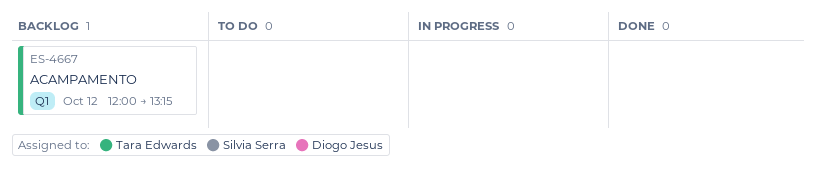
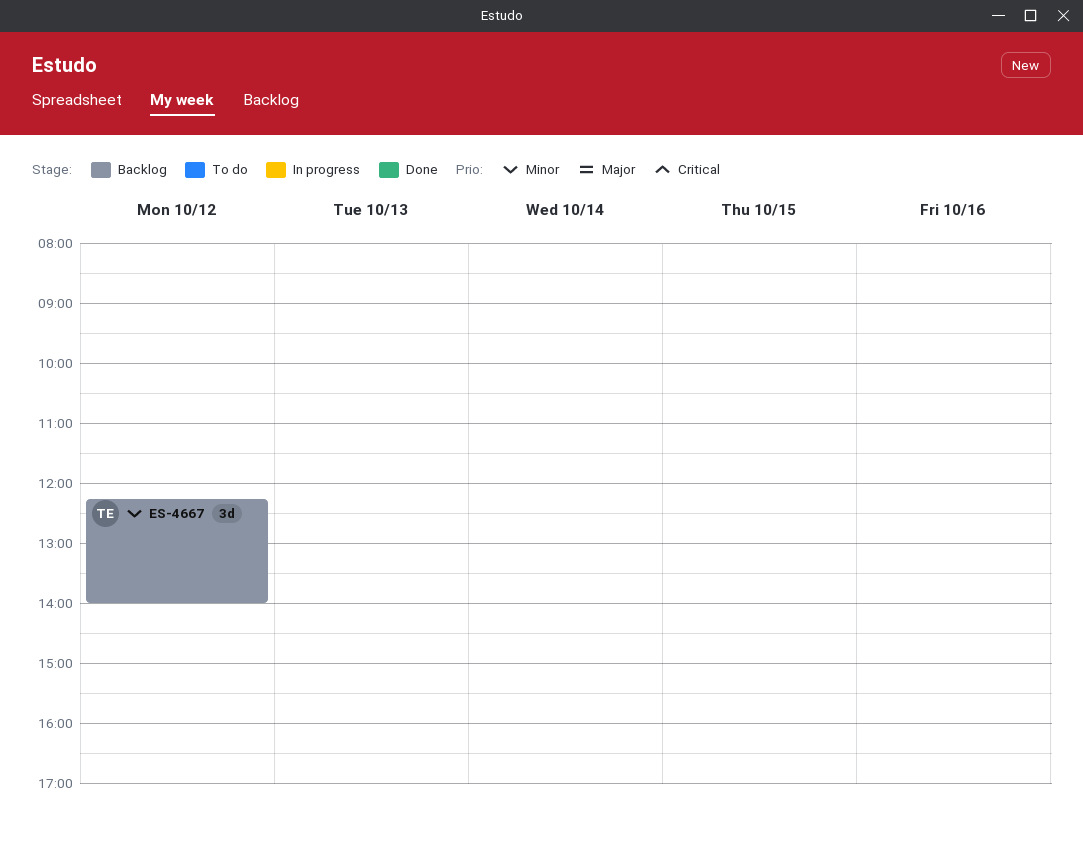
ES-4667, begins: 12:00 -> 12:15
ES-4667, ends: 13:15 -> 14:00

